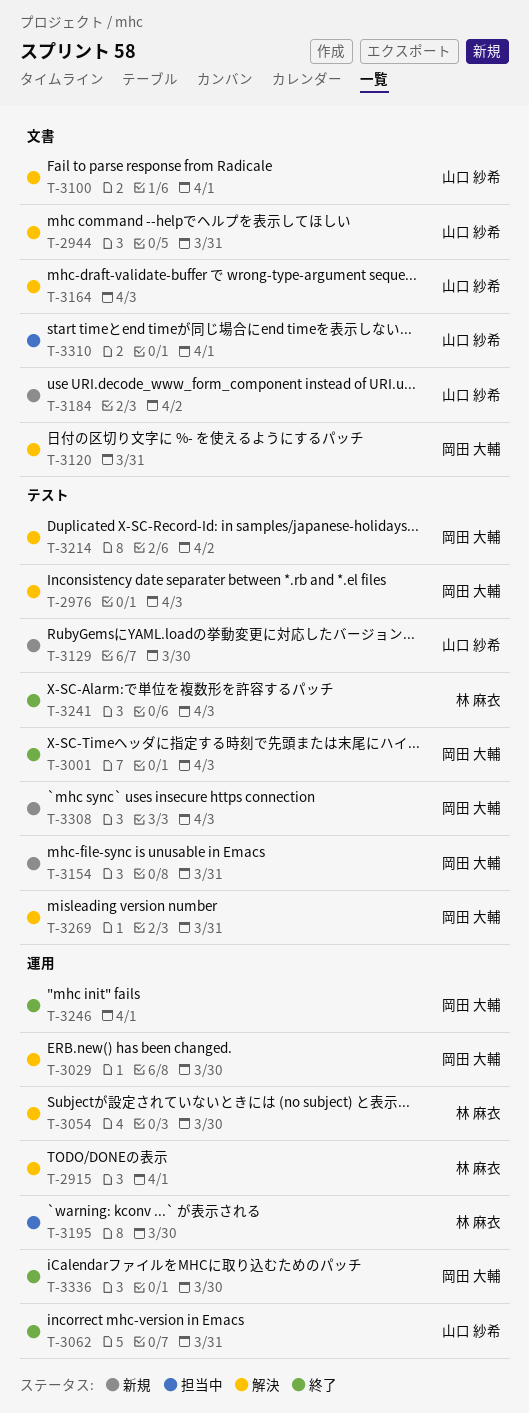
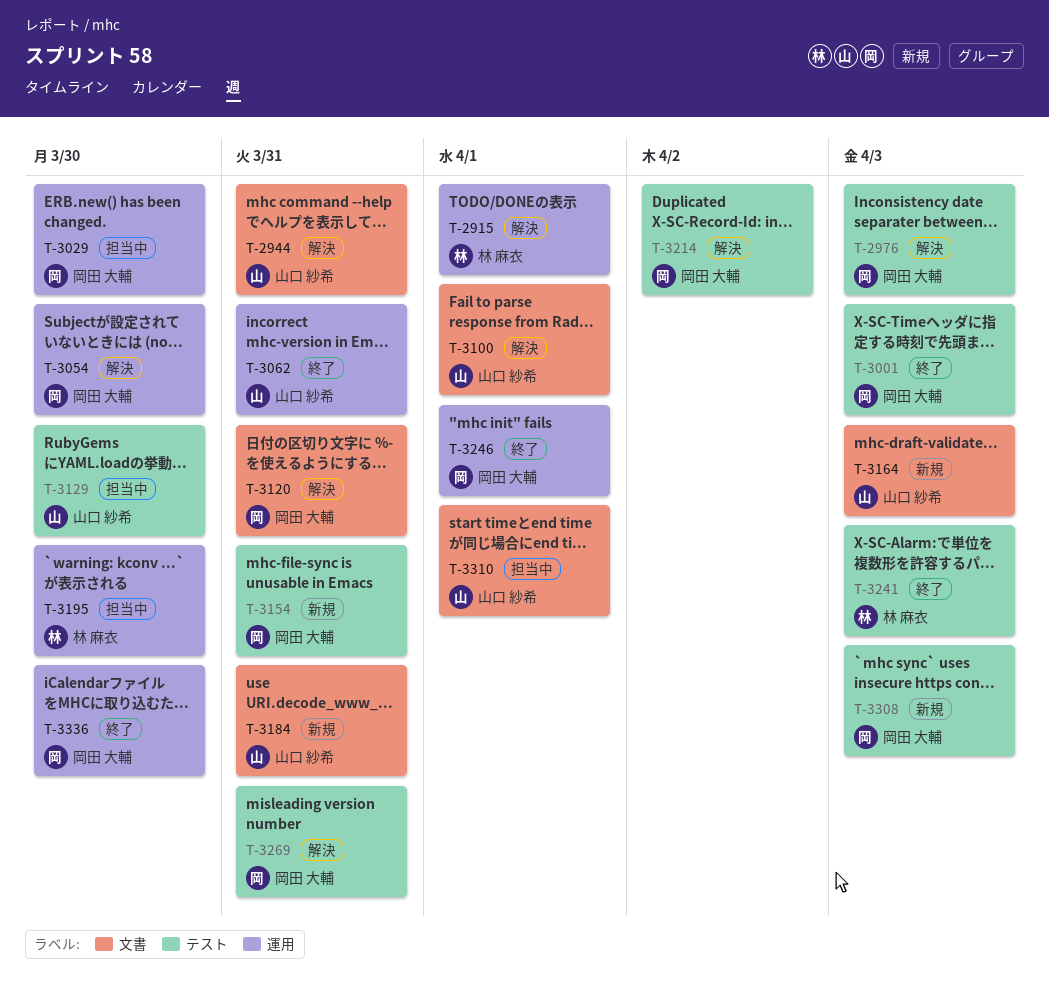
T-3029, status: 解決 -> 担当中
T-3054, owner: 林 麻衣 -> 岡田 大輔
T-3129, status: 新規 -> 担当中
T-3164, status: 解決 -> 新規
T-3184, due: Apr 2 -> Mar 31

